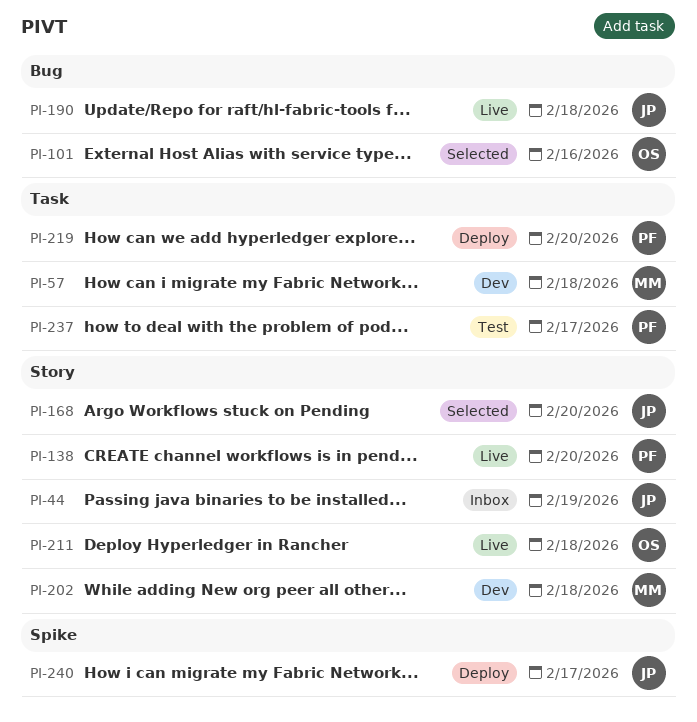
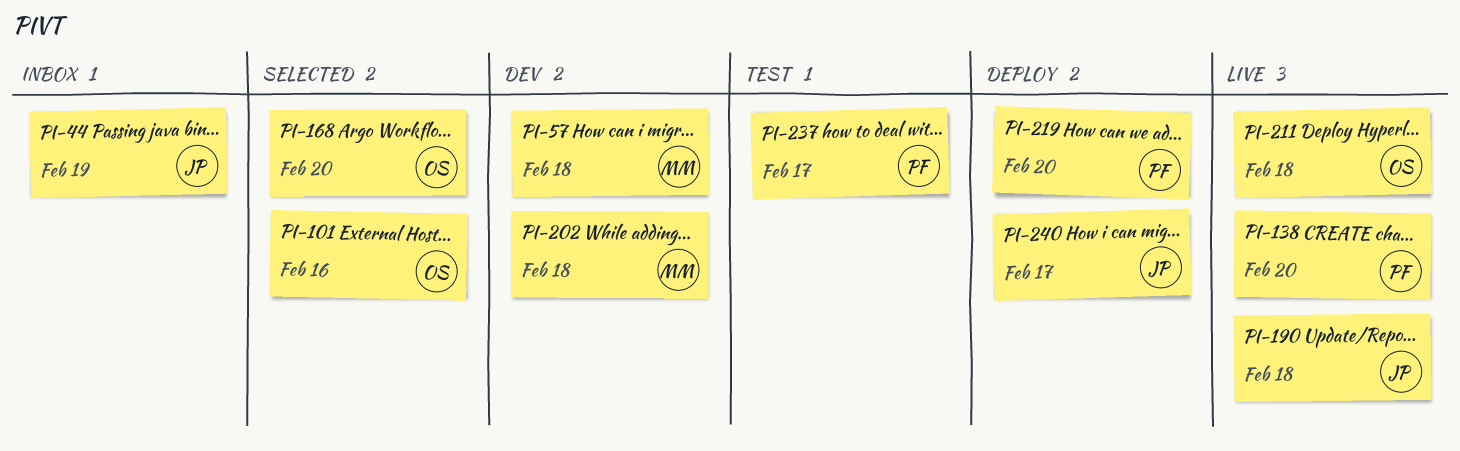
PI-168, owner: JP -> OS

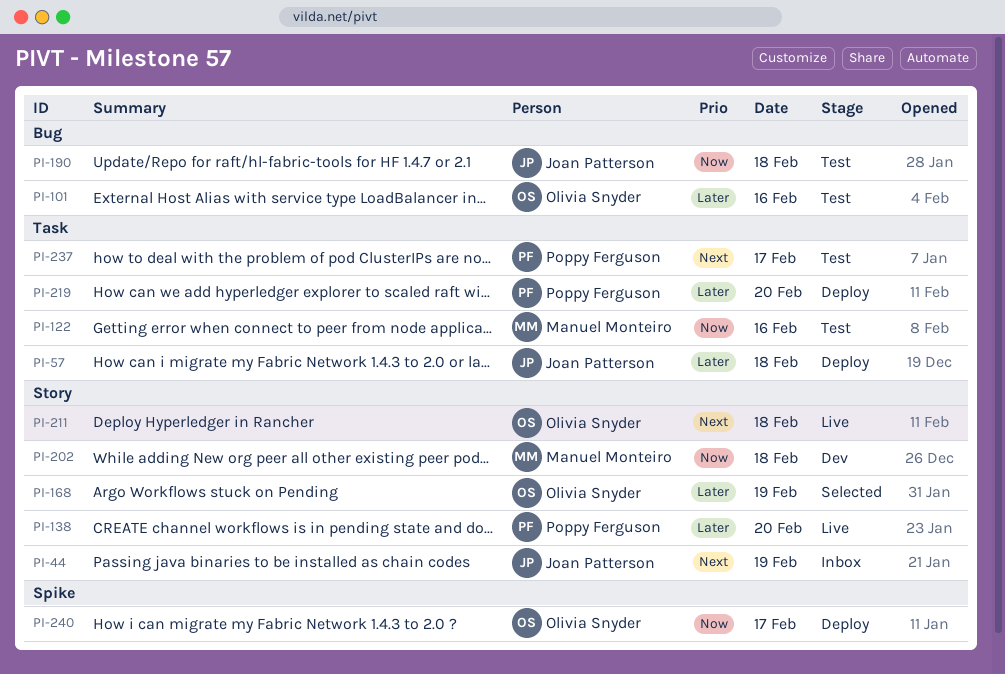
PI-57, status: Dev -> Deploy
PI-57, owner: Manuel Monteiro -> Joan Patterson
PI-101, status: Selected -> Test
PI-122: none -> present
PI-168, day: Feb 20 -> Feb 19
PI-190, status: Live -> Test
PI-240, owner: Joan Patterson -> Olivia Snyder

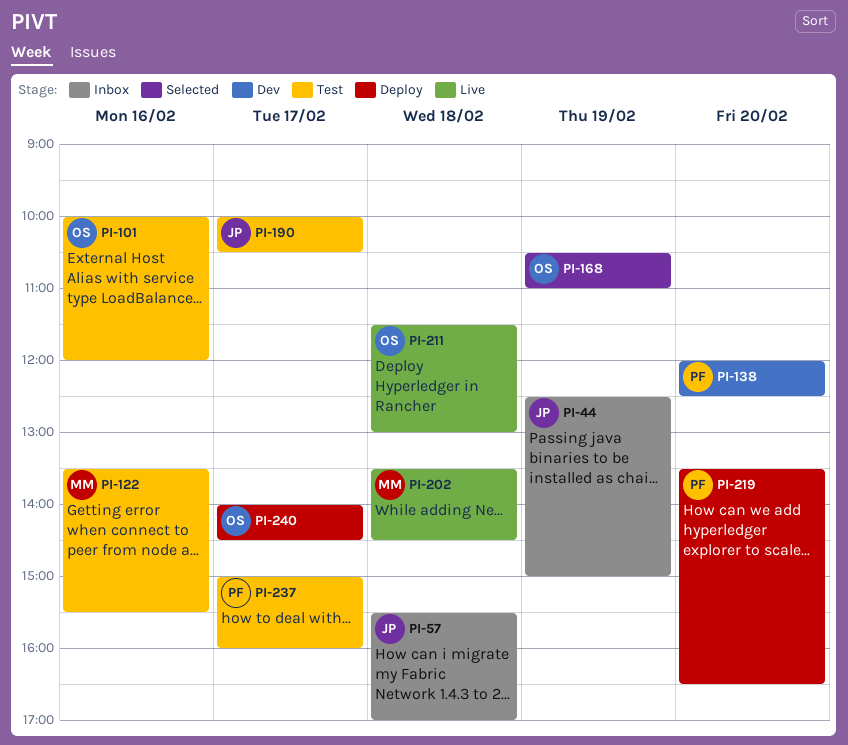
PI-57, status: Deploy -> Inbox
PI-138, status: Live -> Dev
PI-190, day: Feb 18 -> Feb 17
PI-202, status: Dev -> Live

